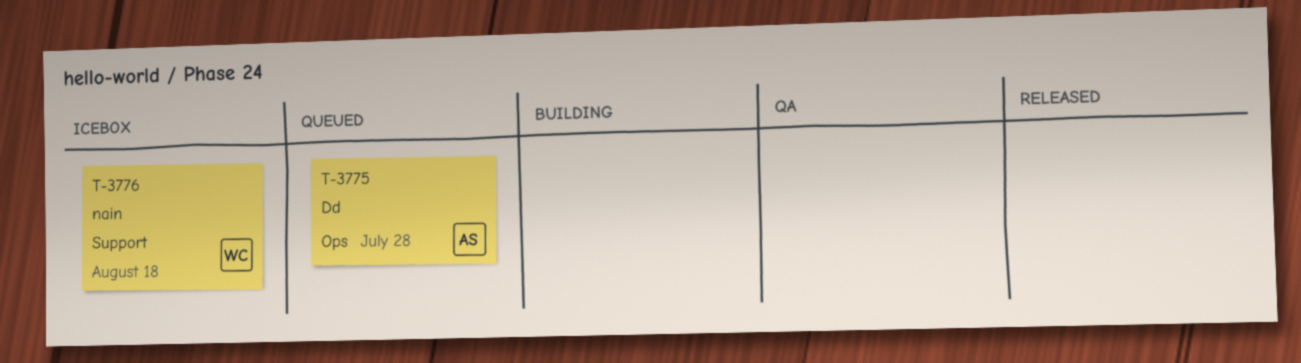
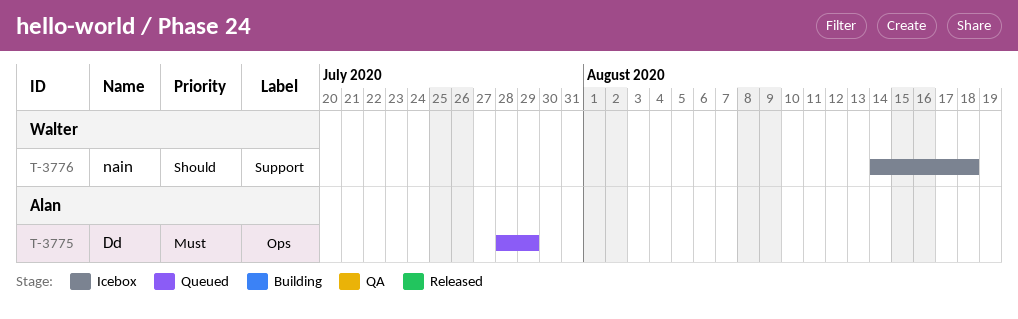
T-3775, due: Jul 28 -> Jul 29

